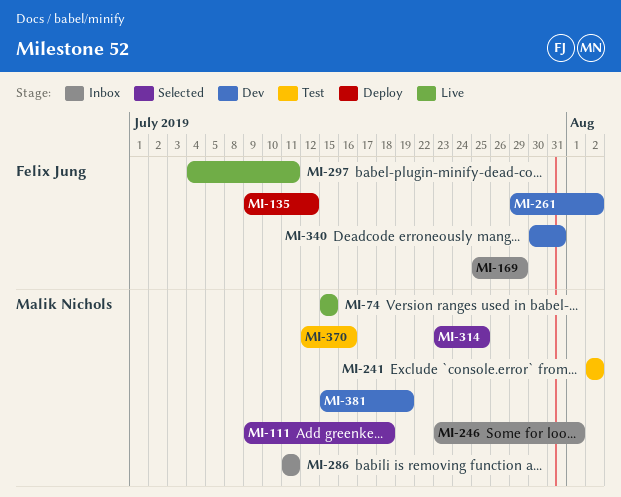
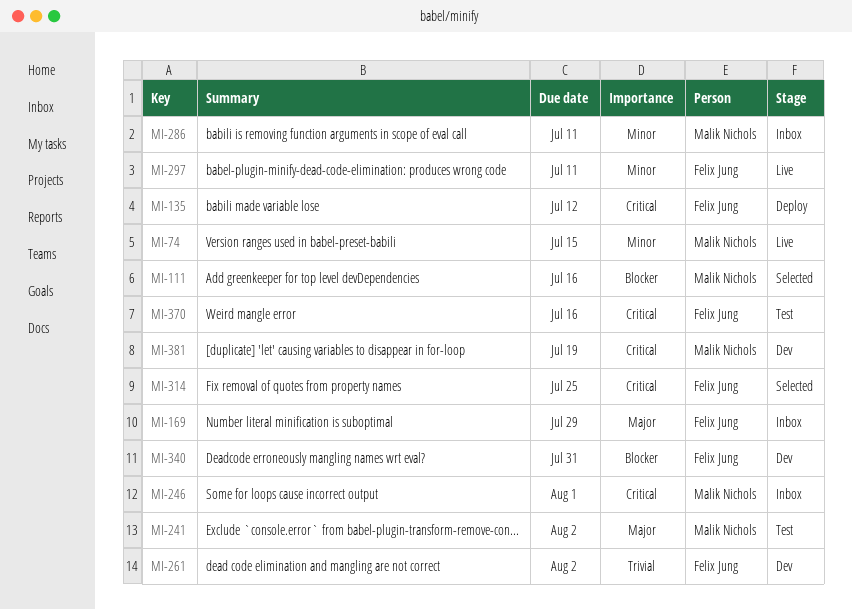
MI-111, due: Jul 18 -> Jul 16
MI-314, owner: Malik Nichols -> Felix Jung
MI-370, owner: Malik Nichols -> Felix Jung

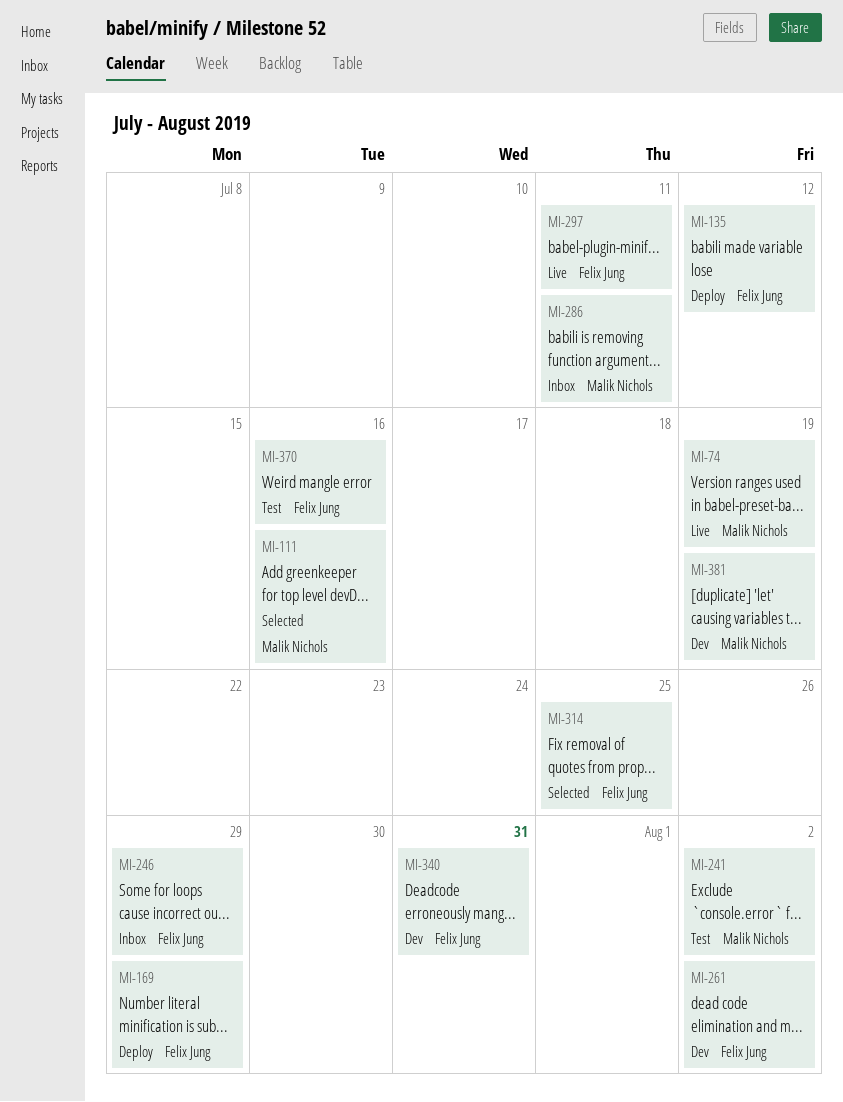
MI-74, due: Jul 15 -> Jul 19
MI-169, status: Inbox -> Deploy
MI-246, owner: Malik Nichols -> Felix Jung
MI-246, due: Aug 1 -> Jul 29

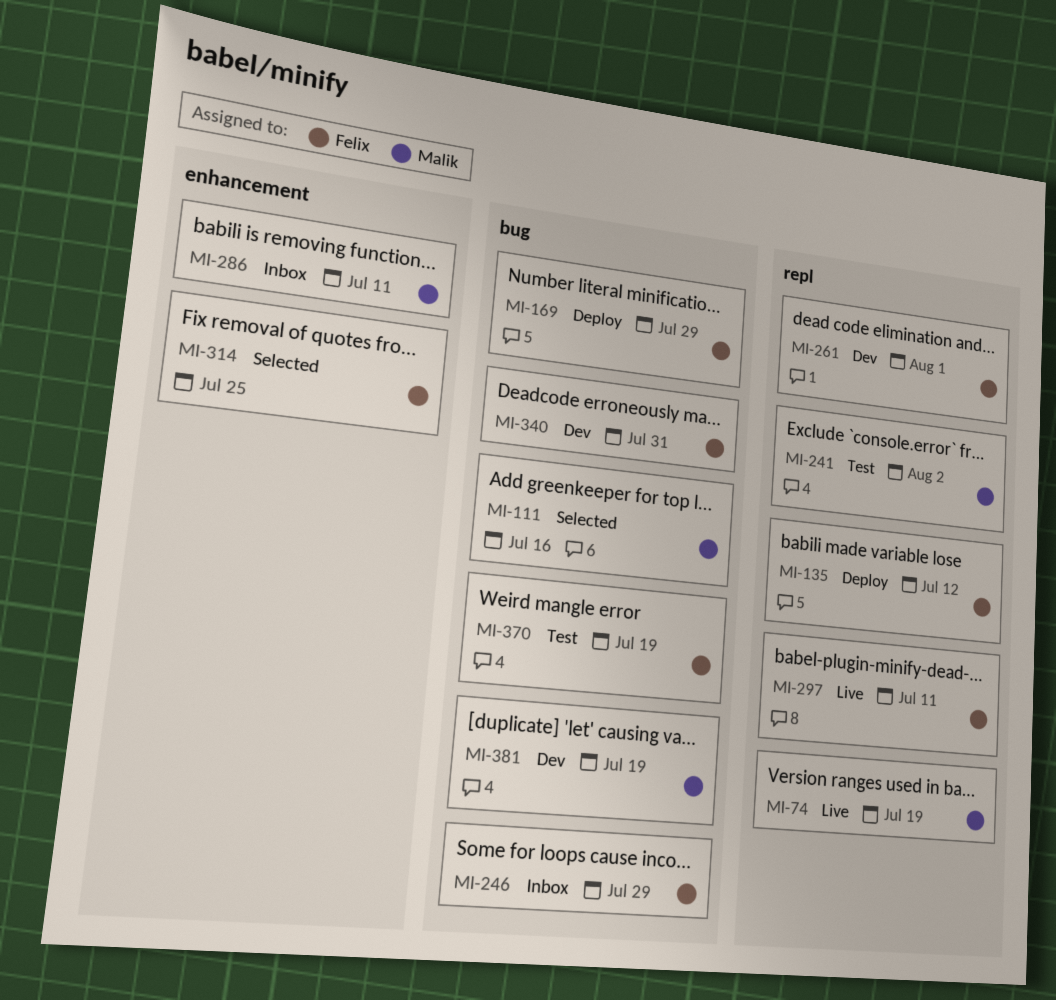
MI-261, due: Aug 2 -> Aug 1
MI-370, due: Jul 16 -> Jul 19

